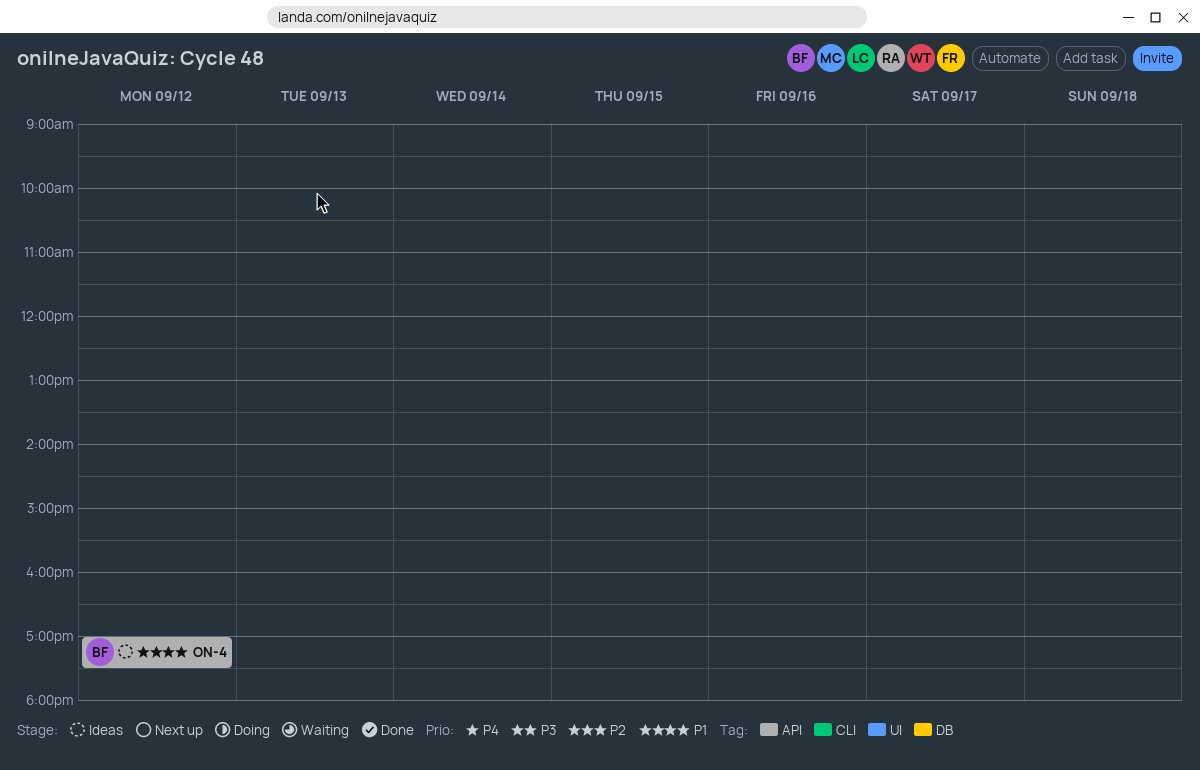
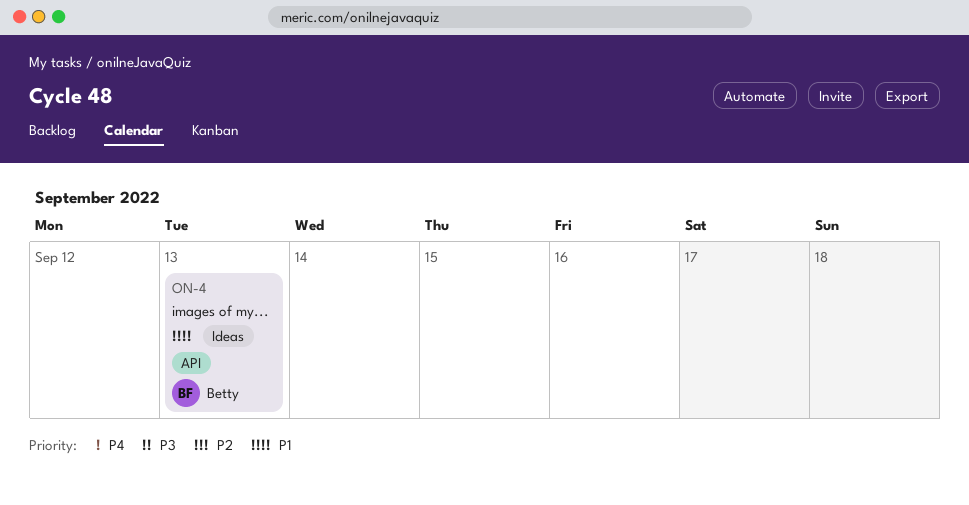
ON-4, day: Sep 12 -> Sep 13

